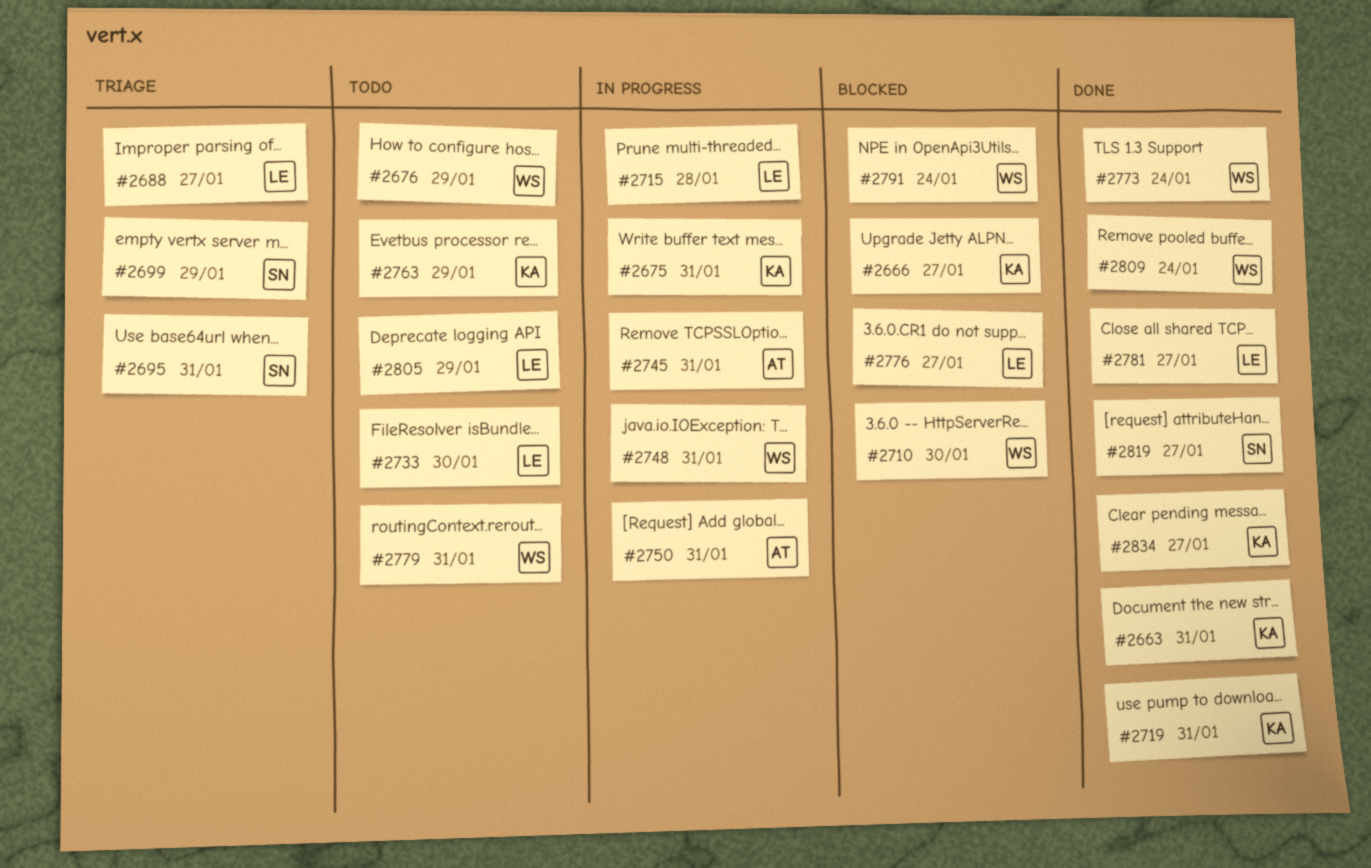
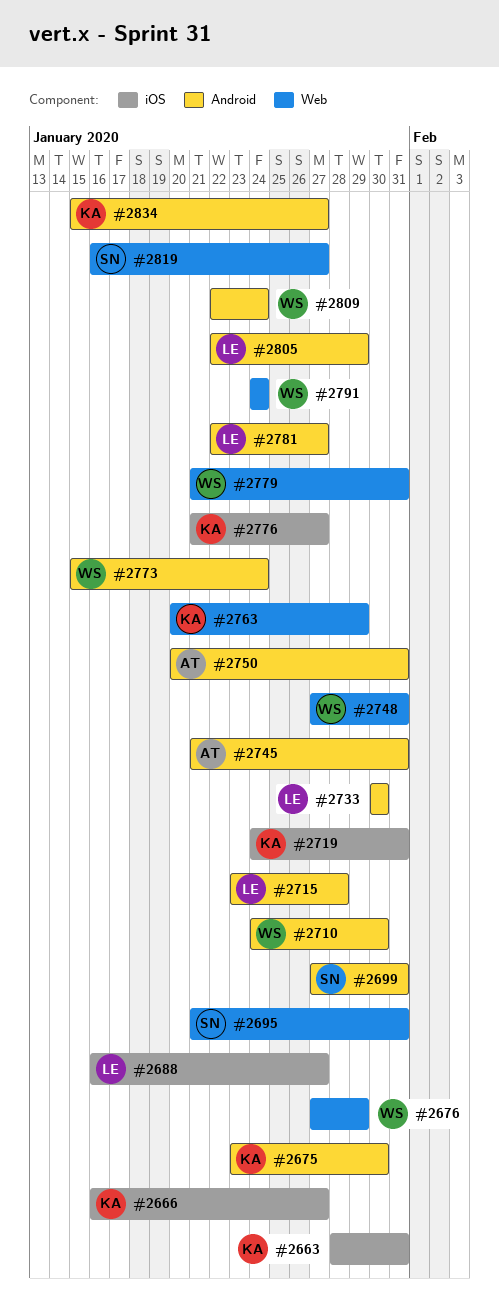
#2675, due: Jan 31 -> Jan 30
#2699, due: Jan 29 -> Jan 31
#2776, owner: LE -> KA

